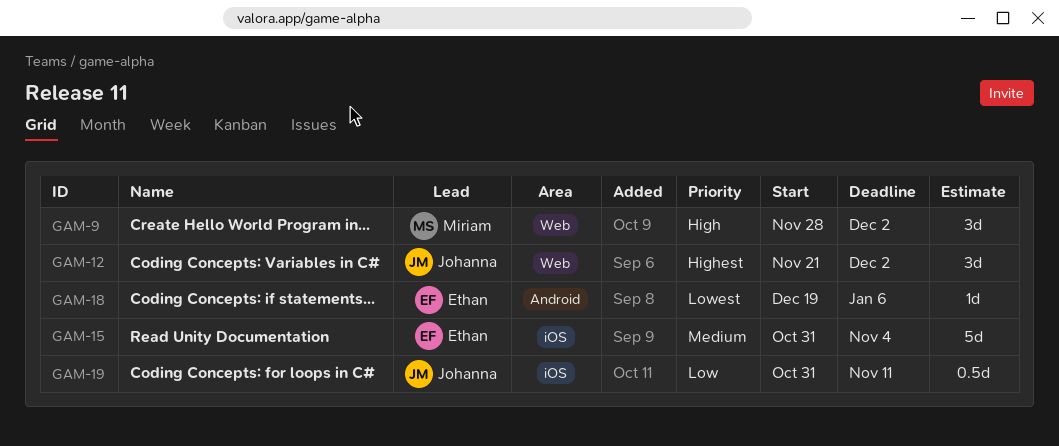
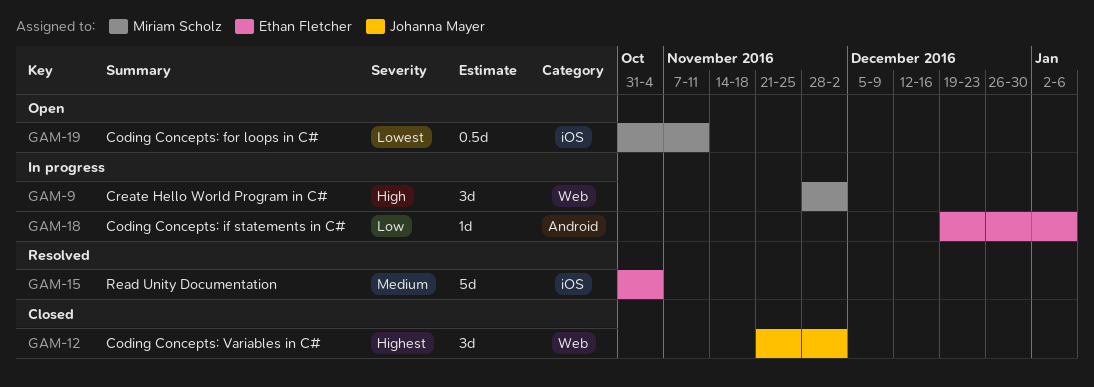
GAM-18, priority: Lowest -> Low
GAM-19, owner: Johanna Mayer -> Miriam Scholz
GAM-19, priority: Low -> Lowest

